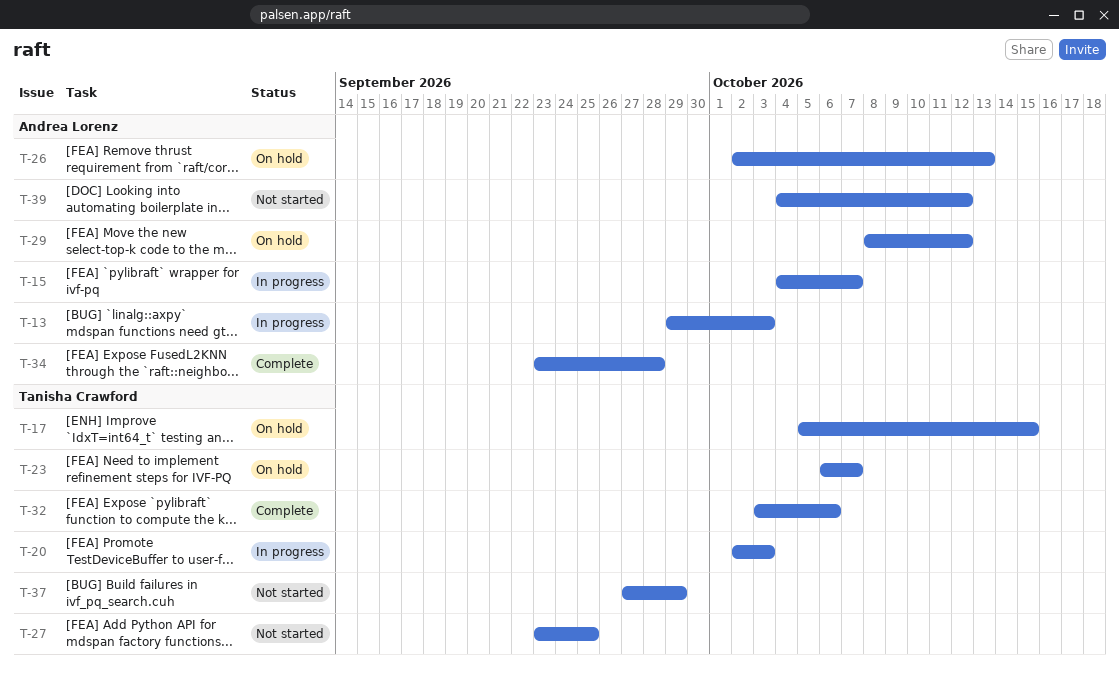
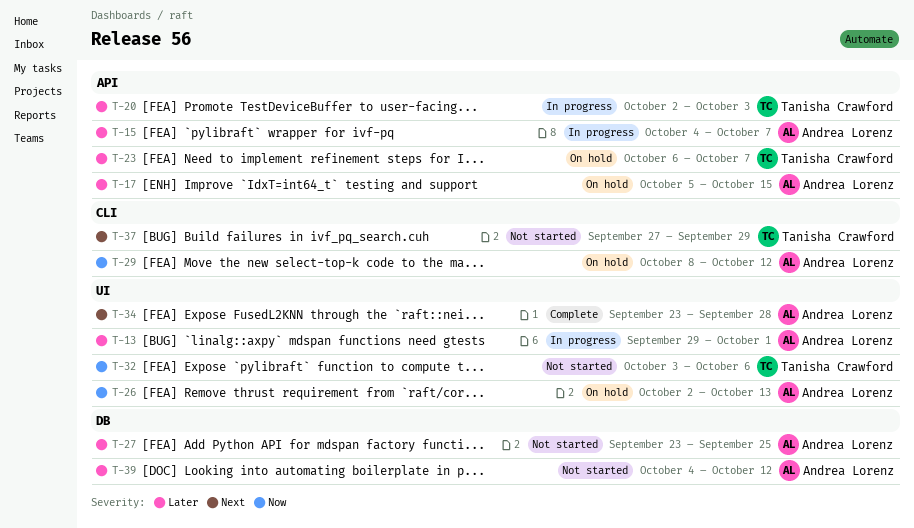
T-13, due: Oct 3 -> Oct 1
T-17, owner: Tanisha Crawford -> Andrea Lorenz
T-27, owner: Tanisha Crawford -> Andrea Lorenz
T-32, status: Complete -> Not started

